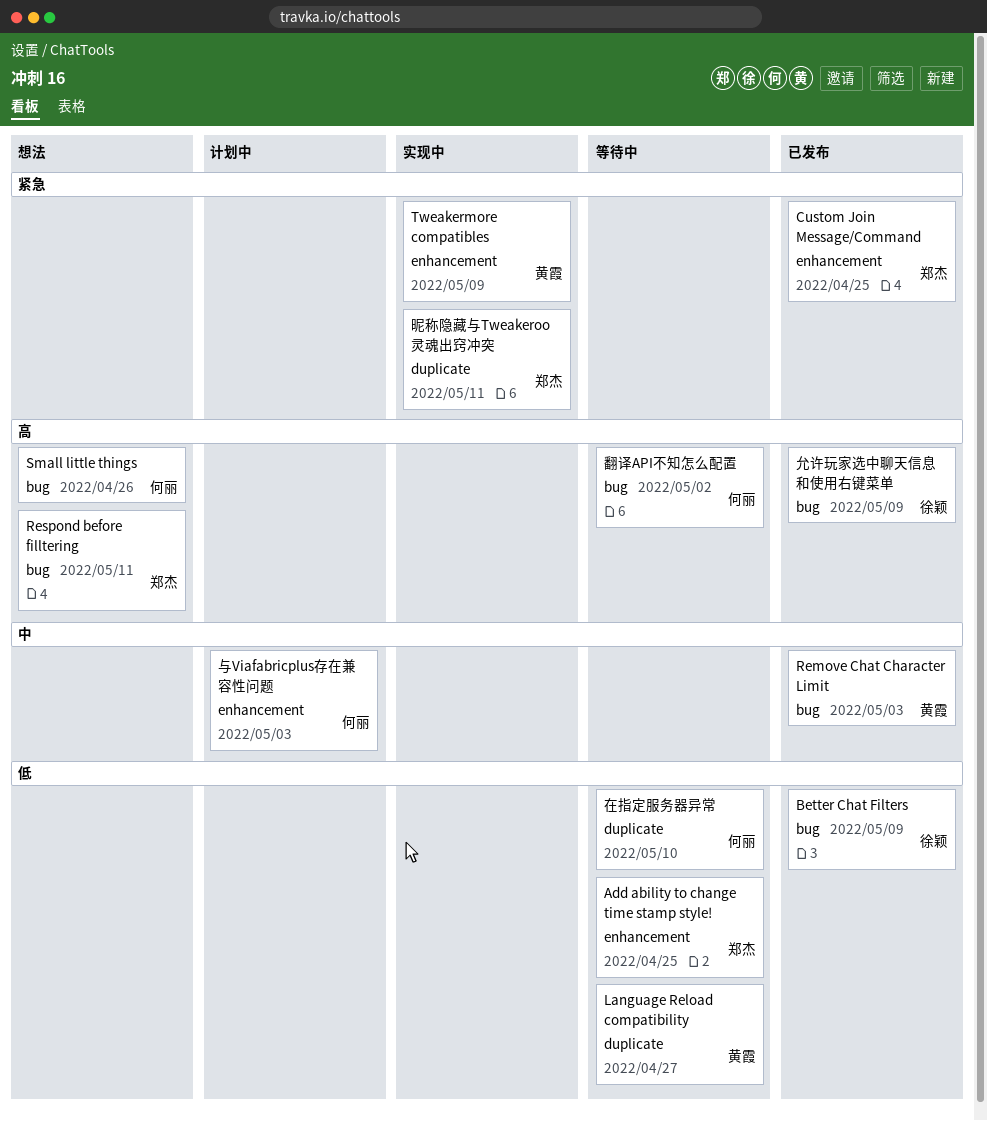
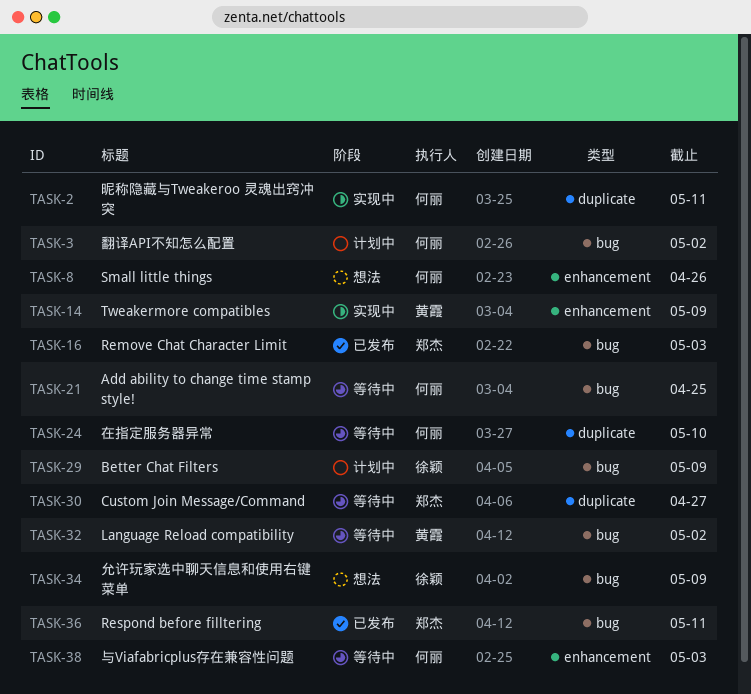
Add ability to change time stamp style!, owner: 郑杰 -> 何丽
Add ability to change time stamp style!, label: enhancement -> bug
Better Chat Filters, status: 已发布 -> 计划中
Custom Join Message/Command, status: 已发布 -> 等待中
Custom Join Message/Command, label: enhancement -> duplicate
Custom Join Message/Command, due: Apr 25 -> Apr 27
Language Reload compatibility, label: duplicate -> bug
Language Reload compatibility, due: Apr 27 -> May 2
Remove Chat Character Limit, owner: 黄霞 -> 郑杰
Respond before filltering, status: 想法 -> 已发布
Small little things, label: bug -> enhancement
与Viafabricplus存在兼容性问题, status: 计划中 -> 等待中
允许玩家选中聊天信息和使用右键菜单, status: 已发布 -> 想法
昵称隐藏与Tweakeroo 灵魂出窍冲突, owner: 郑杰 -> 何丽
翻译API不知怎么配置, status: 等待中 -> 计划中

